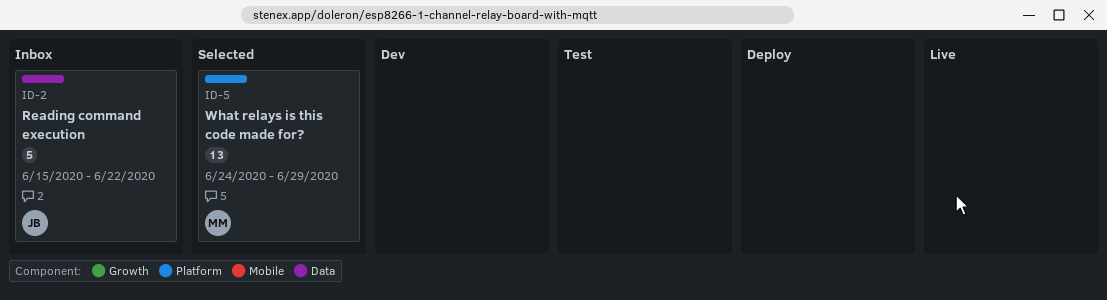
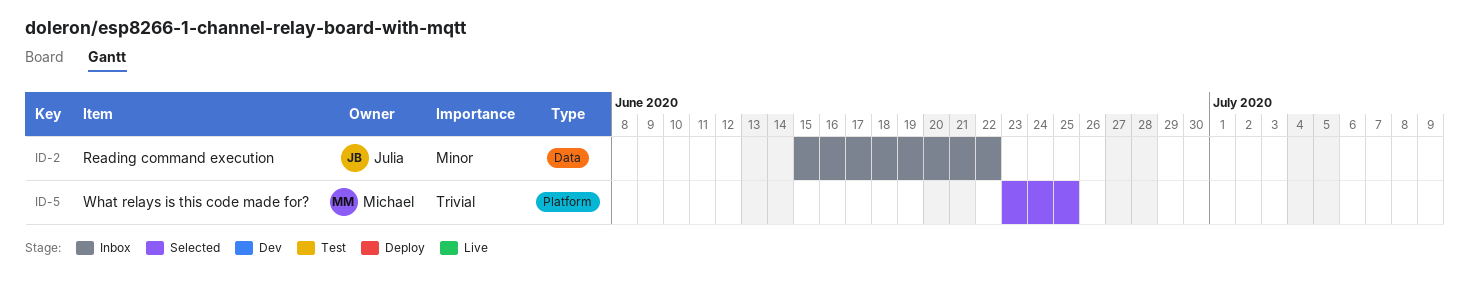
ID-5, start: Jun 24 -> Jun 23
ID-5, due: Jun 29 -> Jun 25

